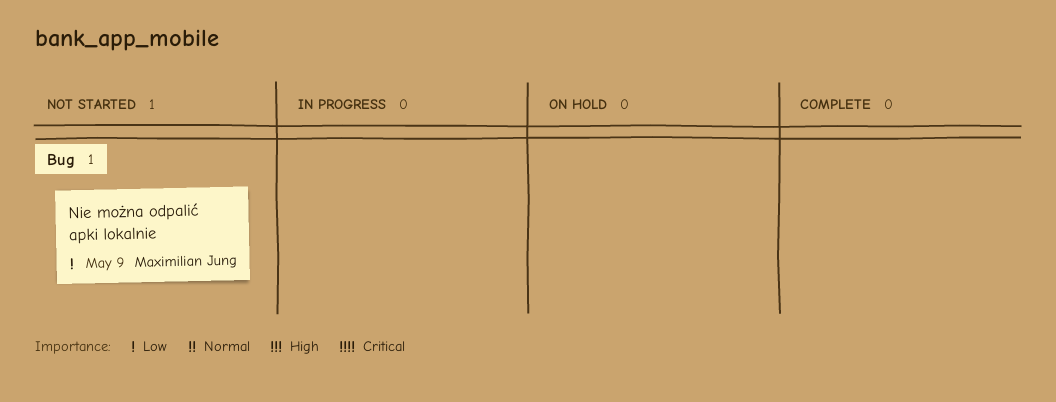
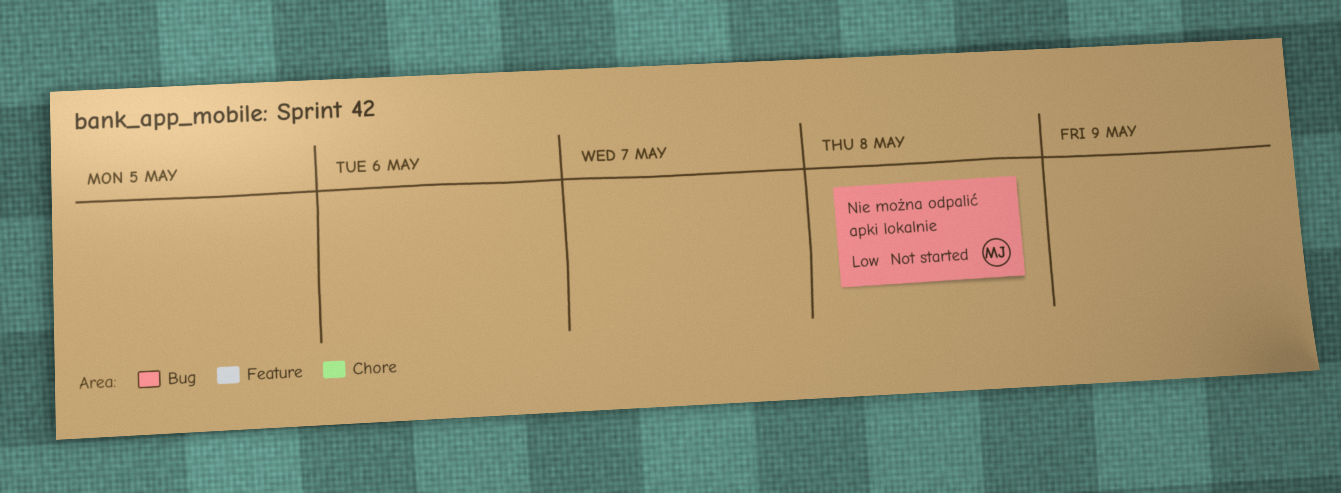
Nie można odpalić apki lokalnie, due: May 9 -> May 8

